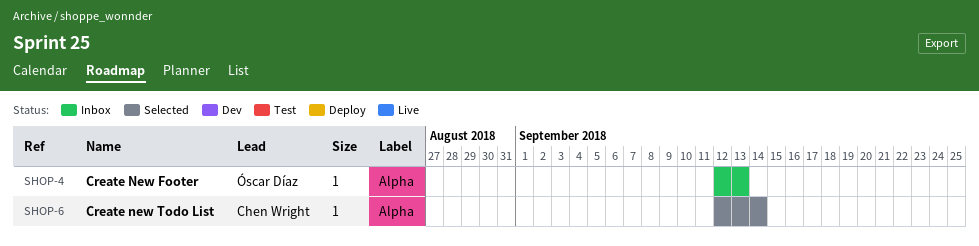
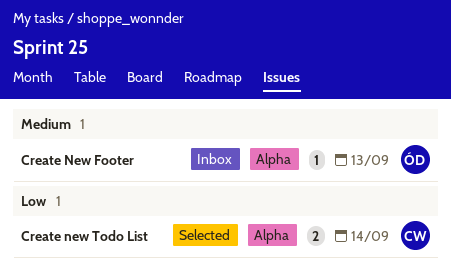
Create new Todo List, estimate: 1 -> 2

